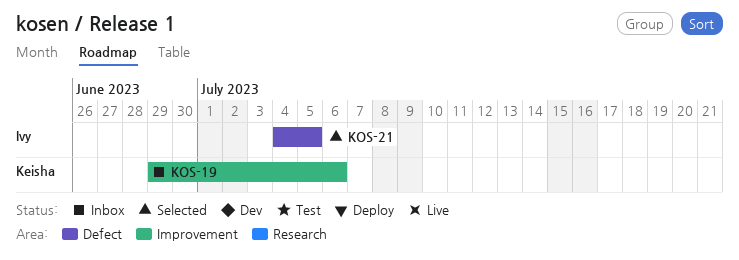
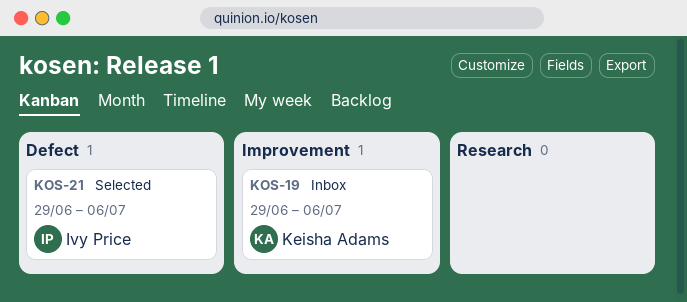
KOS-21, start: Jul 4 -> Jun 29
KOS-21, due: Jul 5 -> Jul 6

